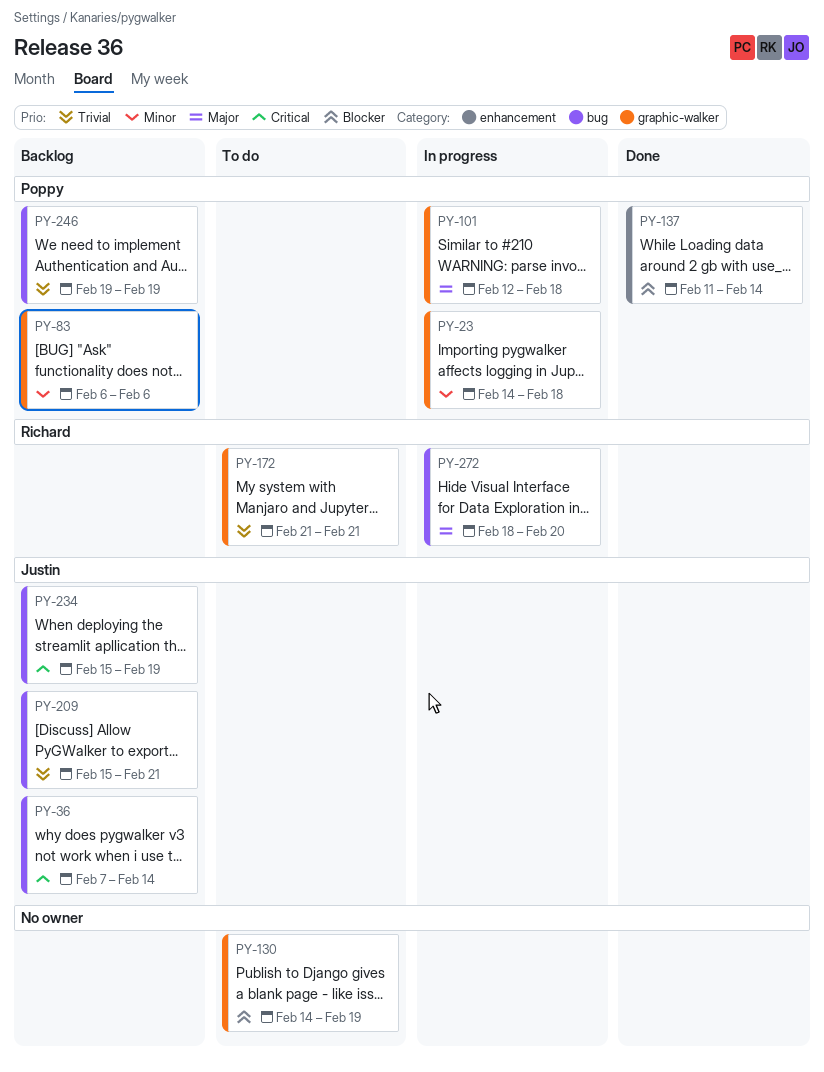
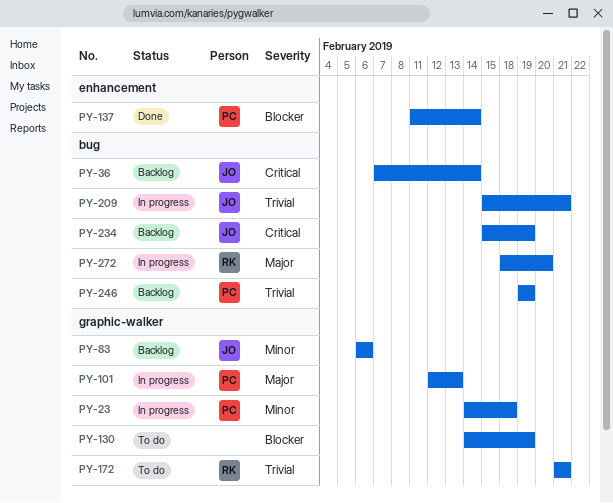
PY-83, owner: Poppy -> Justin
PY-101, due: Feb 18 -> Feb 13
PY-209, status: Backlog -> In progress

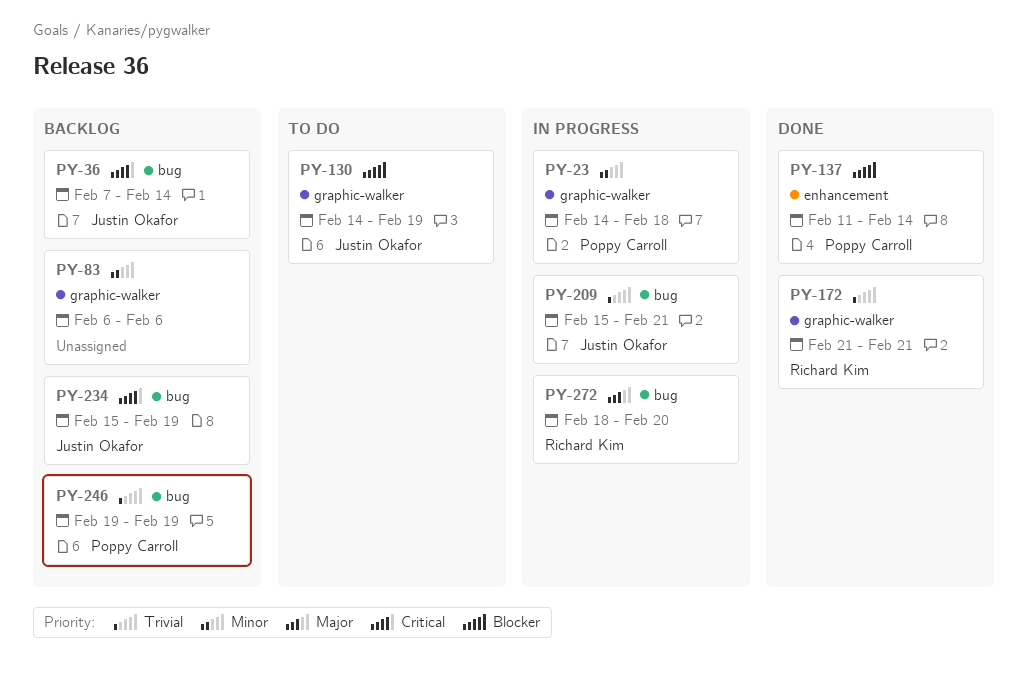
PY-83, owner: Justin Okafor -> none
PY-101: present -> none
PY-130, owner: none -> Justin Okafor
PY-172, status: To do -> Done

